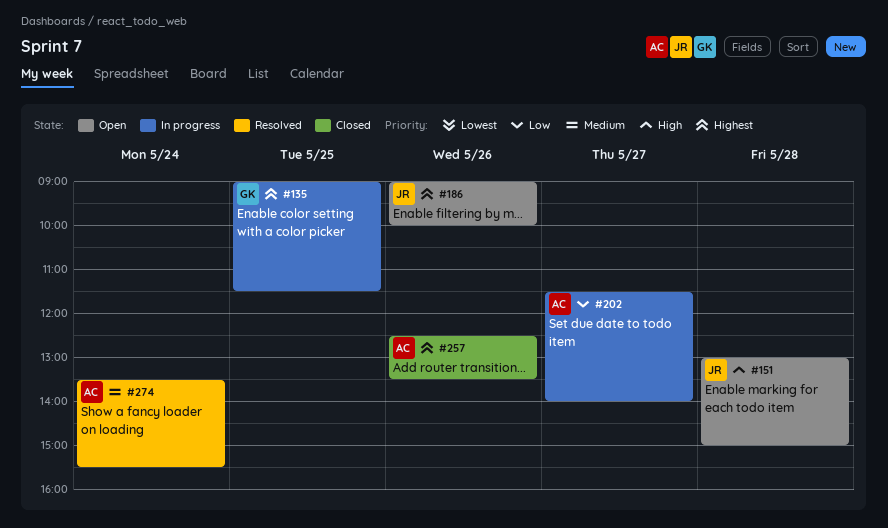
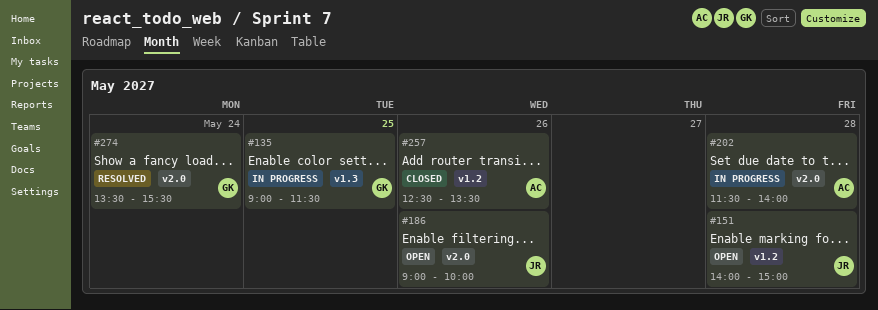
#151, begins: 13:00 -> 14:00
#202, day: May 27 -> May 28
#274, owner: AC -> GK

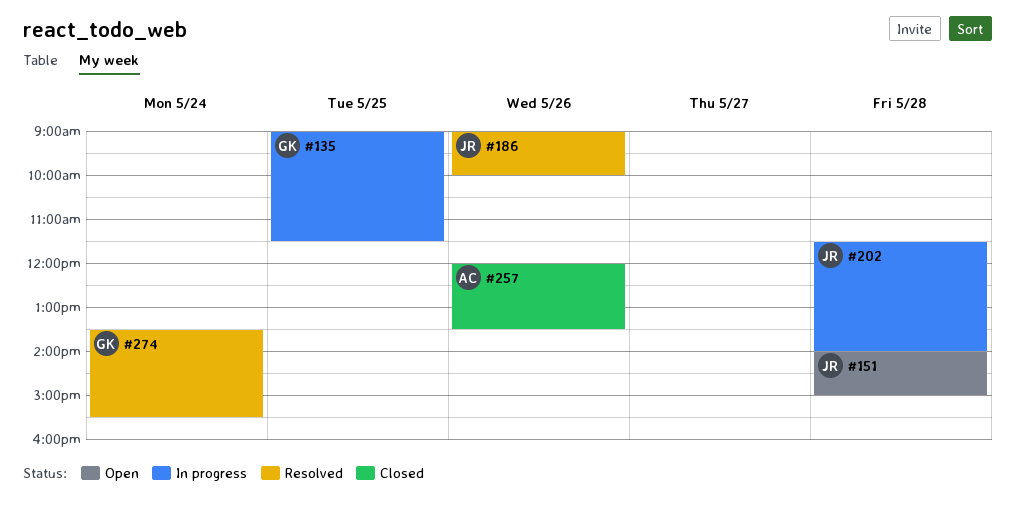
#186, status: Open -> Resolved
#202, owner: AC -> JR
#257, begins: 12:30 -> 12:00

